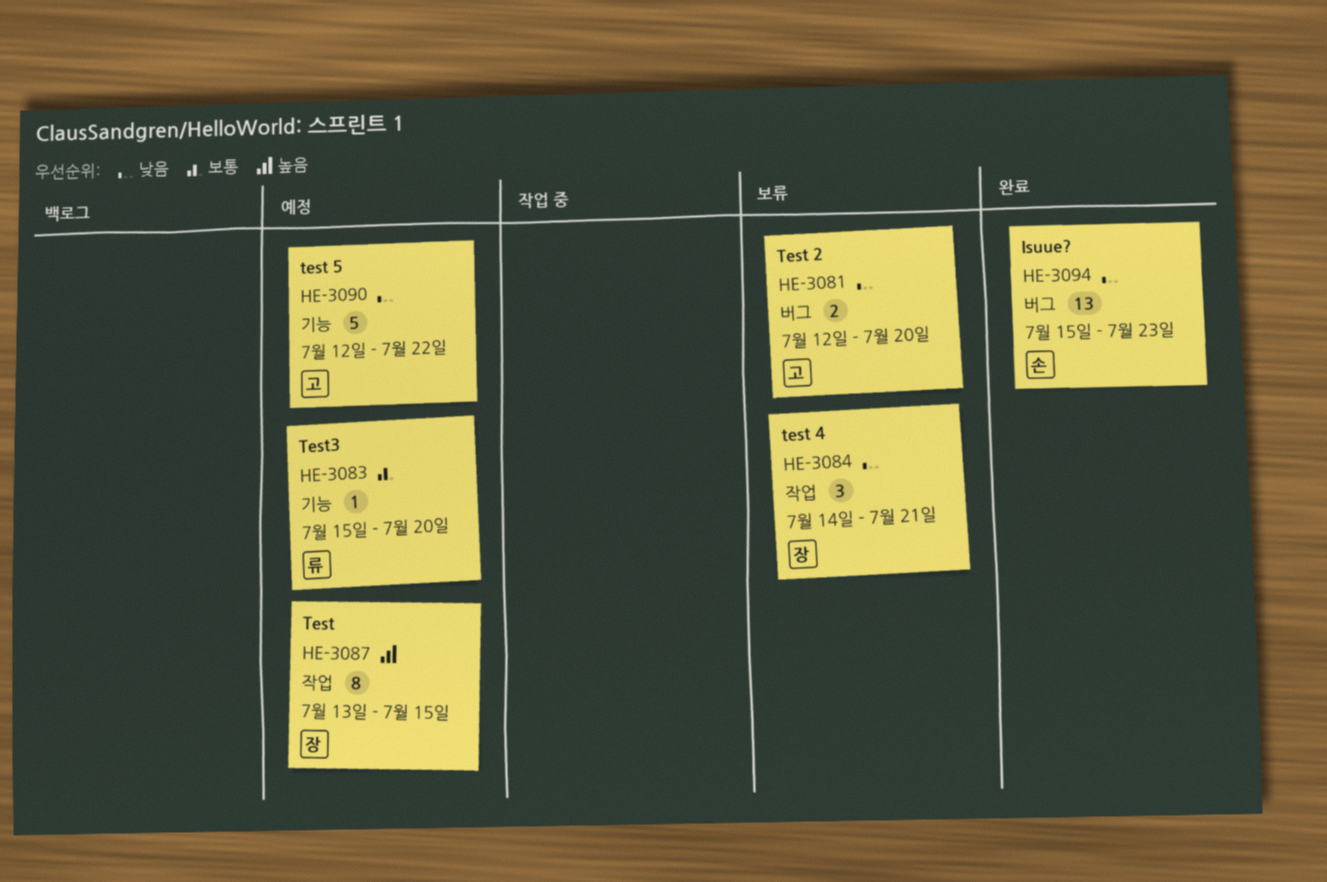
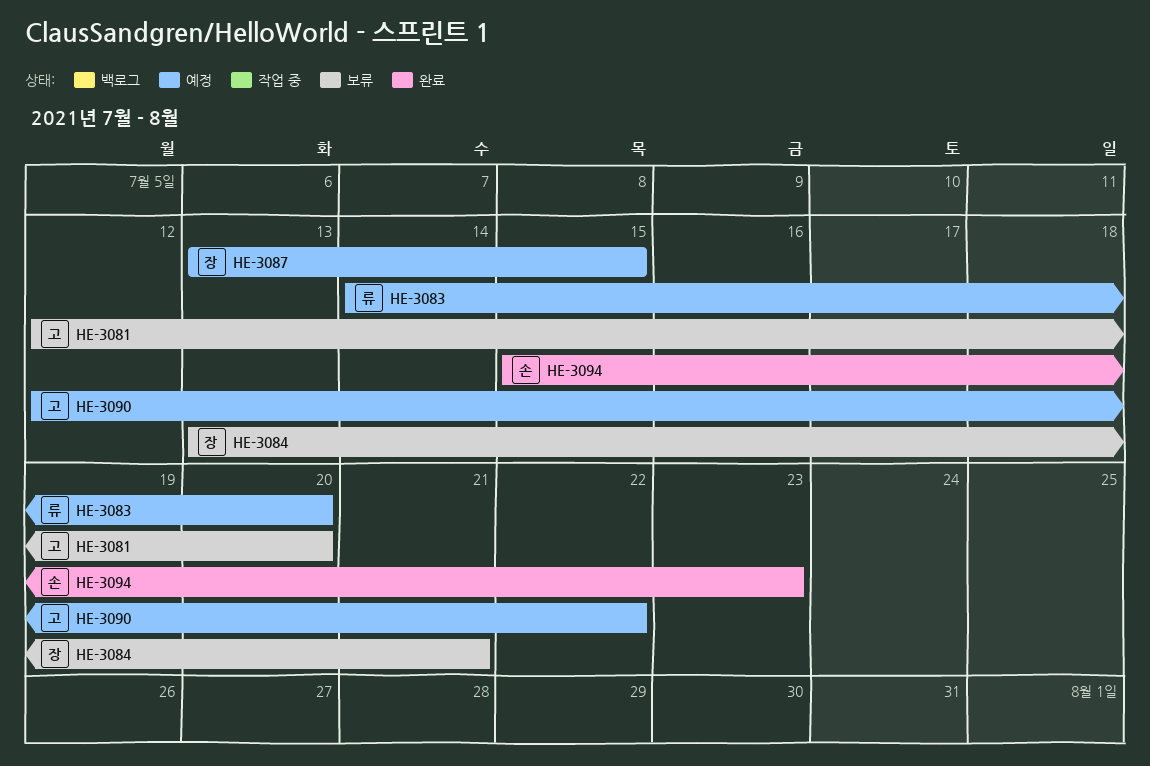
HE-3083, start: Jul 15 -> Jul 14
HE-3084, start: Jul 14 -> Jul 13

